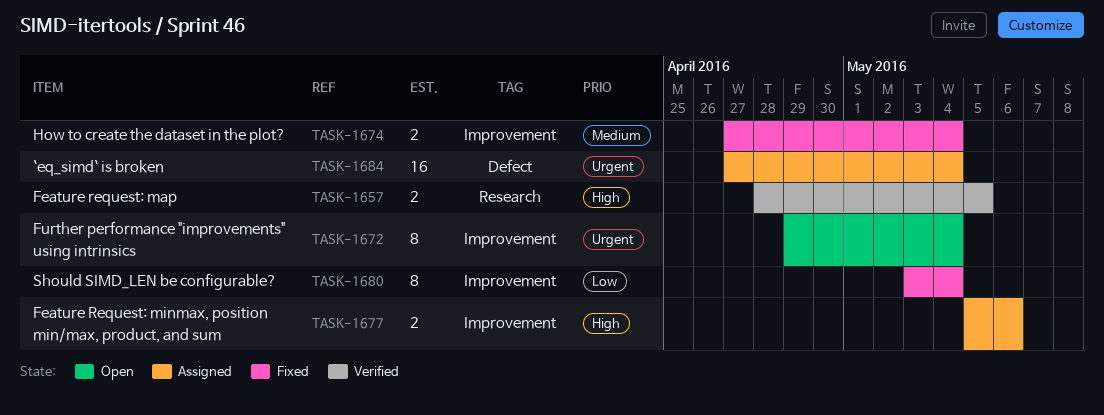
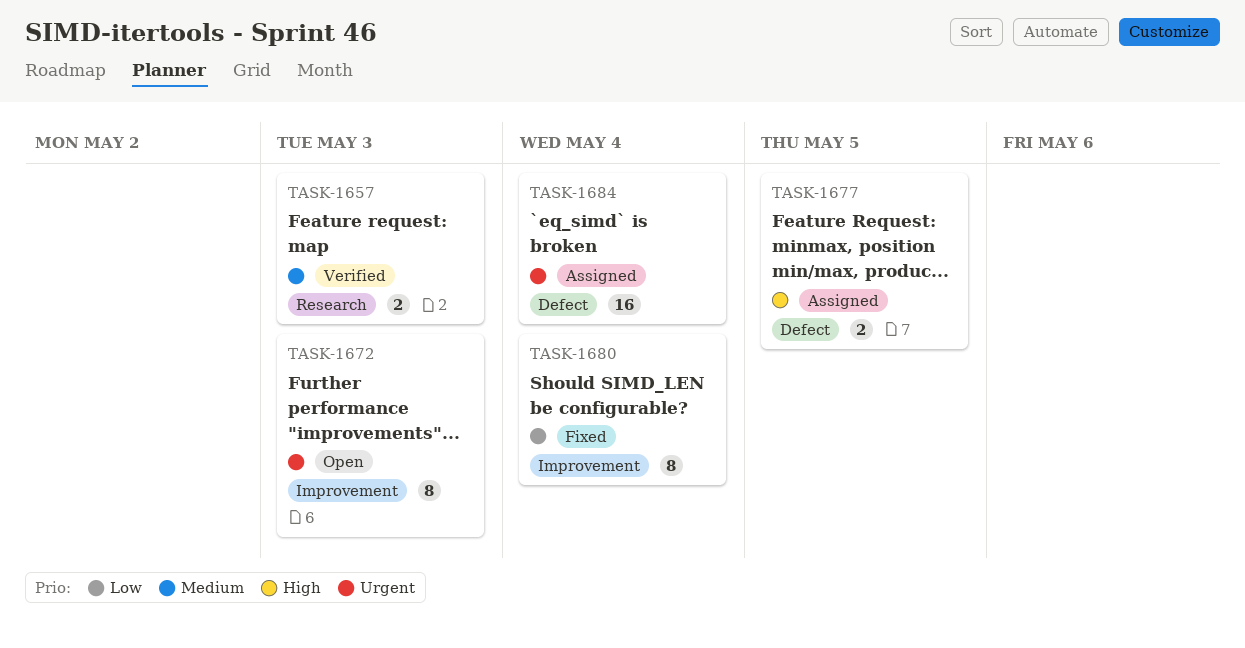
TASK-1657, priority: High -> Medium
TASK-1657, due: May 5 -> May 3
TASK-1672, due: May 4 -> May 3
TASK-1674: present -> none
TASK-1677, label: Improvement -> Defect
TASK-1677, due: May 6 -> May 5

